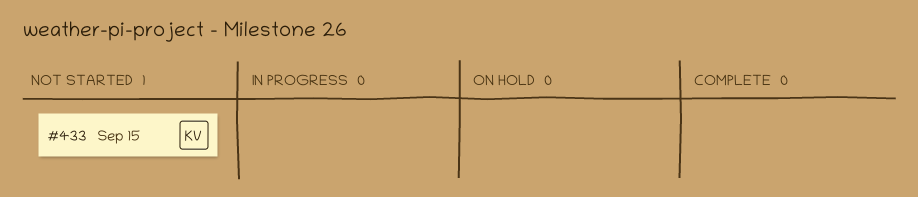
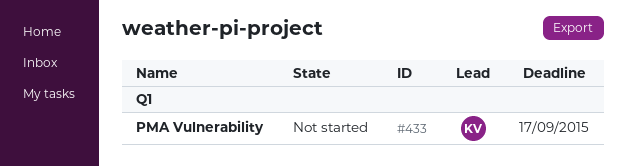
#433, due: Sep 15 -> Sep 17

